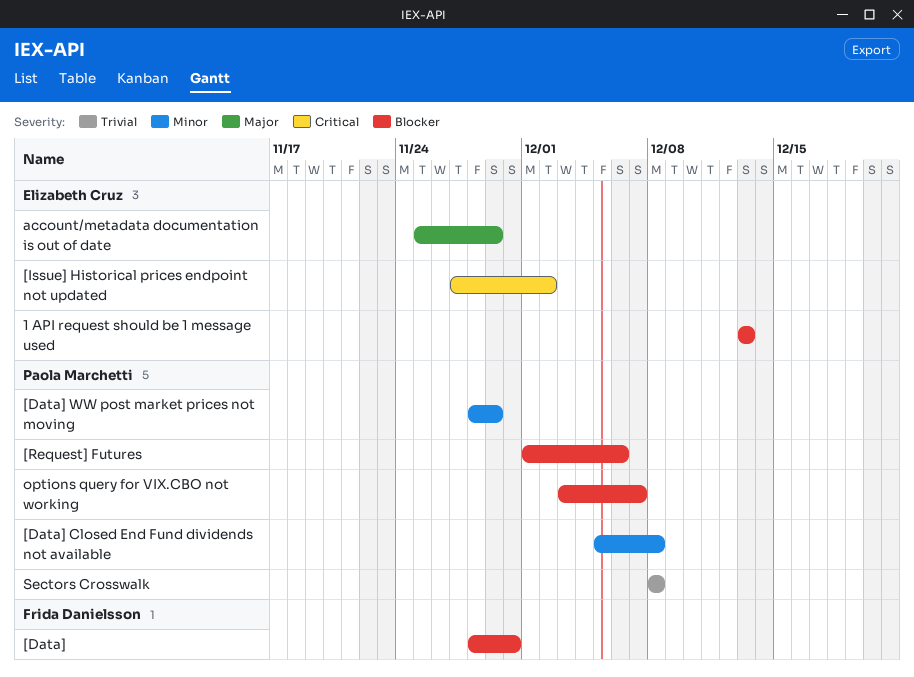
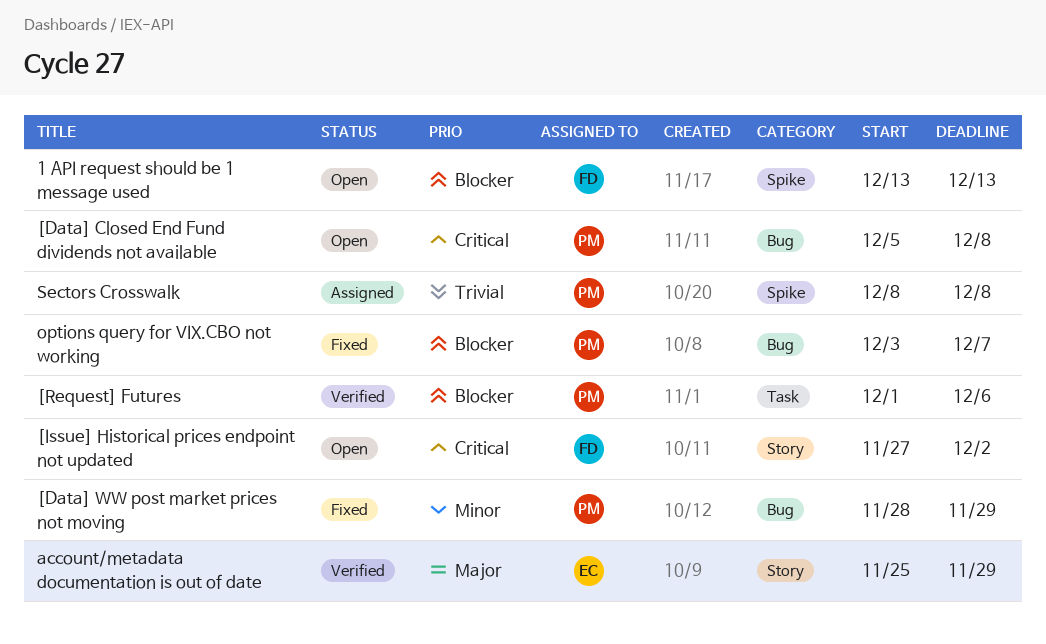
1 API request should be 1 message used, owner: Elizabeth Cruz -> Frida Danielsson
[Data]: present -> none
[Data] Closed End Fund dividends not available, priority: Minor -> Critical
[Issue] Historical prices endpoint not updated, owner: Elizabeth Cruz -> Frida Danielsson

